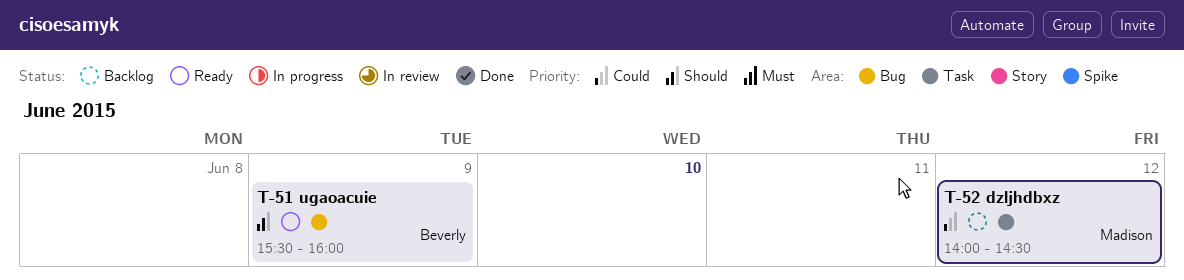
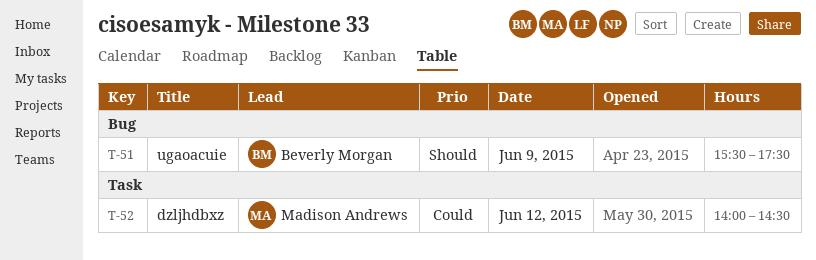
T-51, ends: 16:00 -> 17:30

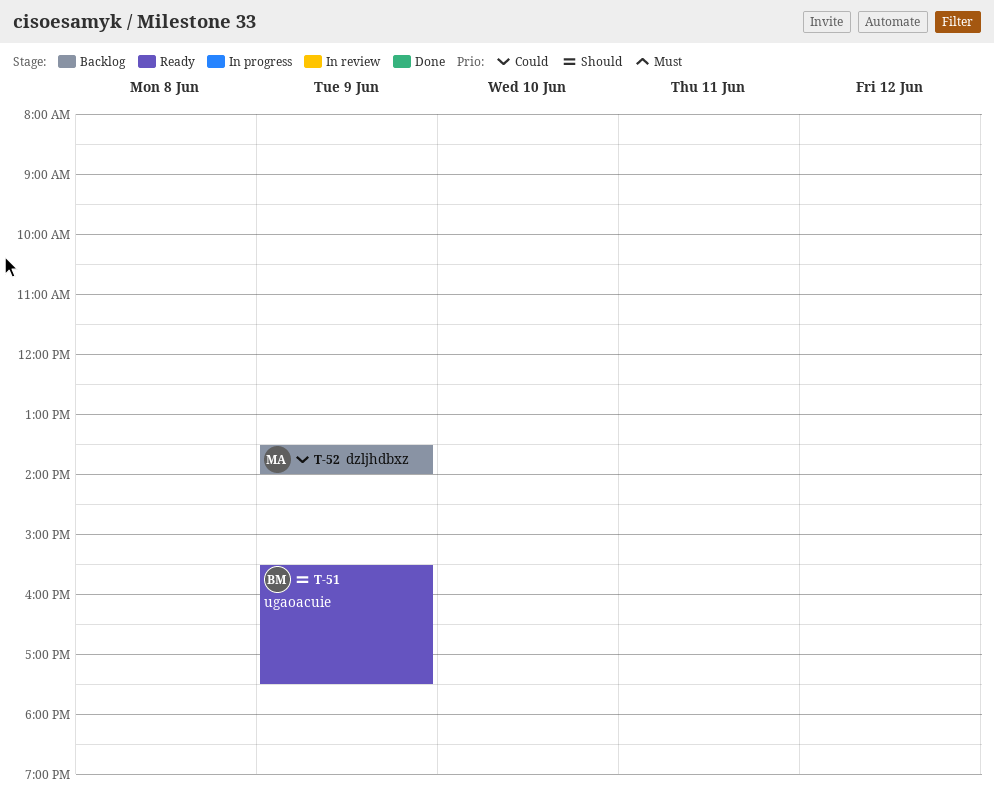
T-52, day: Jun 12 -> Jun 9
T-52, begins: 14:00 -> 13:30
T-52, ends: 14:30 -> 14:00

